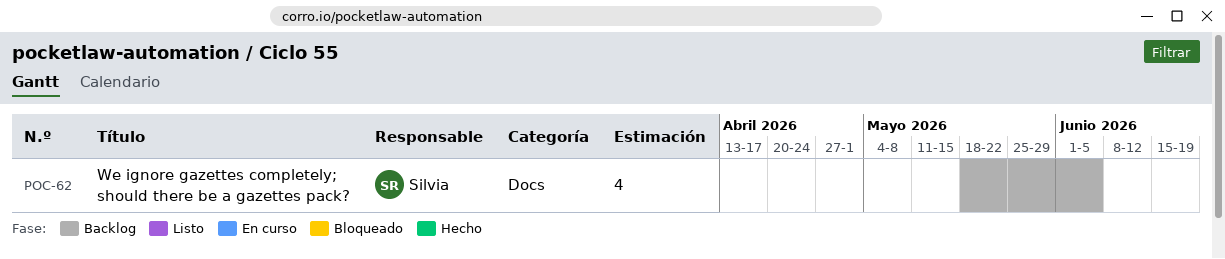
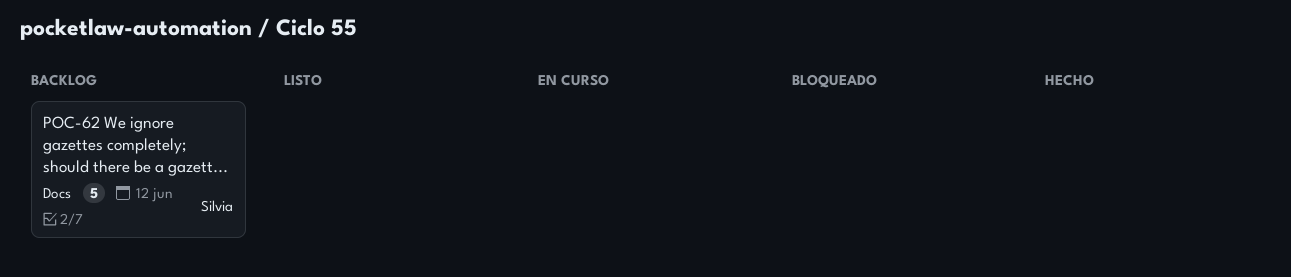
POC-62, estimate: 4 -> 5
POC-62, due: Jun 5 -> Jun 12

